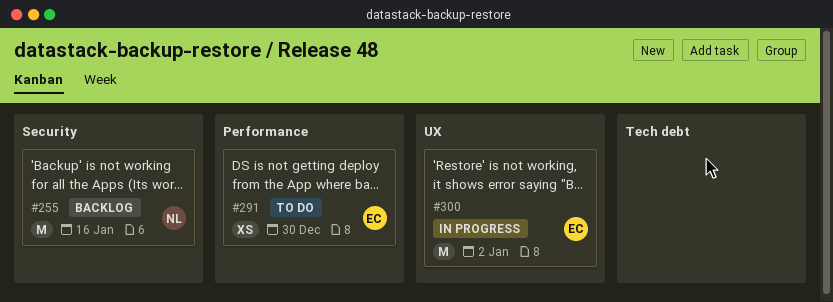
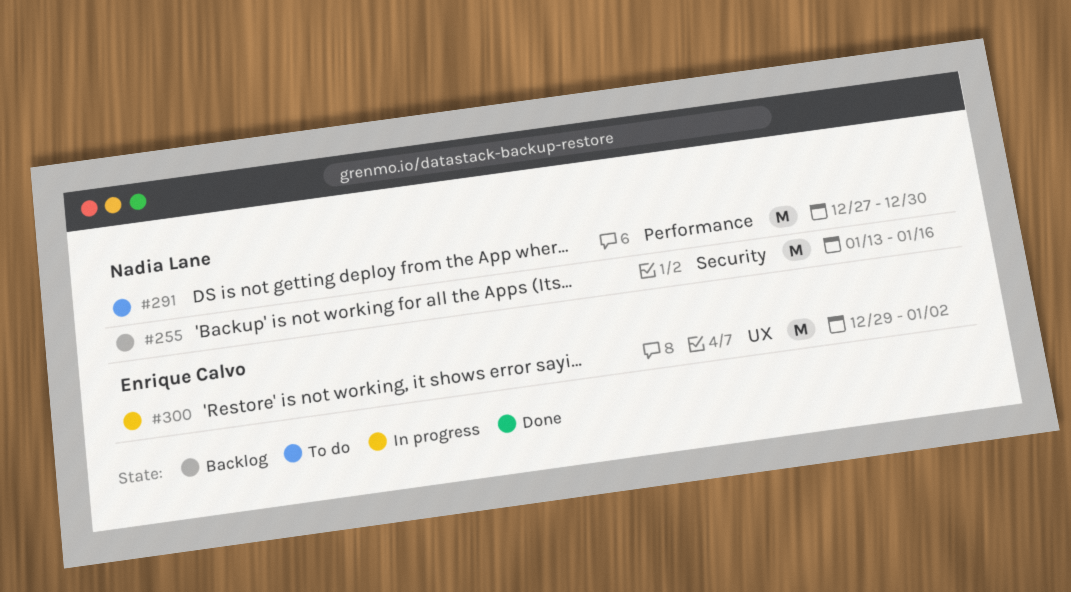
#291, owner: Enrique Calvo -> Nadia Lane
#291, estimate: XS -> M

